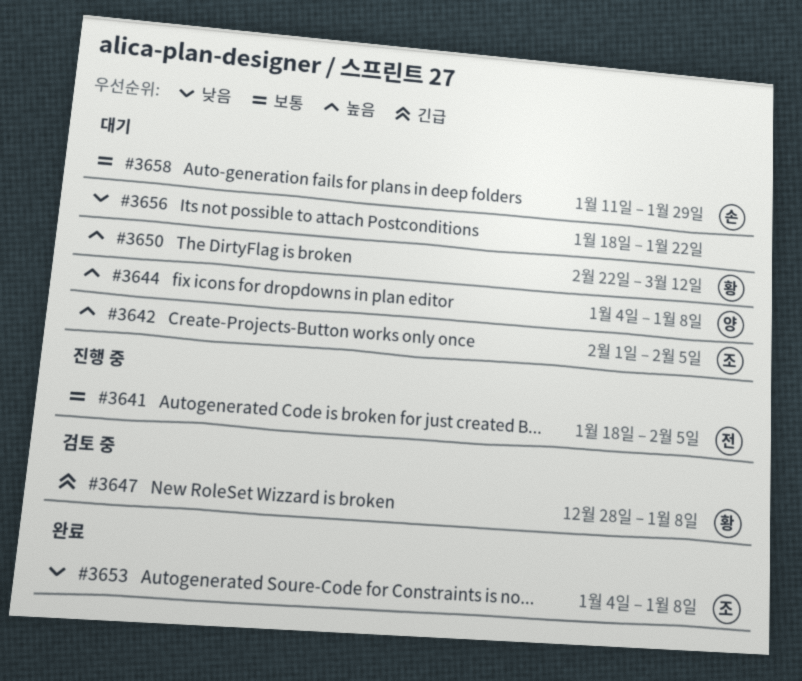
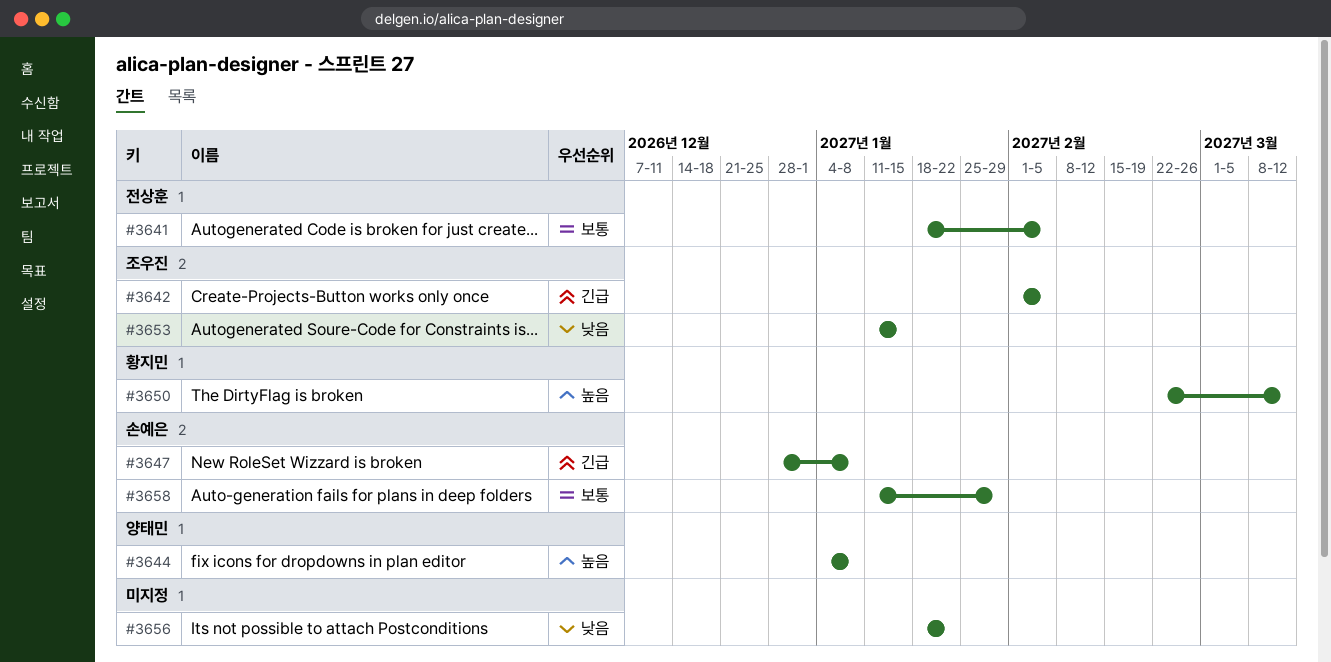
#3642, priority: 높음 -> 긴급
#3647, owner: 황지민 -> 손예은
#3653, start: Jan 4 -> Jan 11
#3653, due: Jan 8 -> Jan 15

